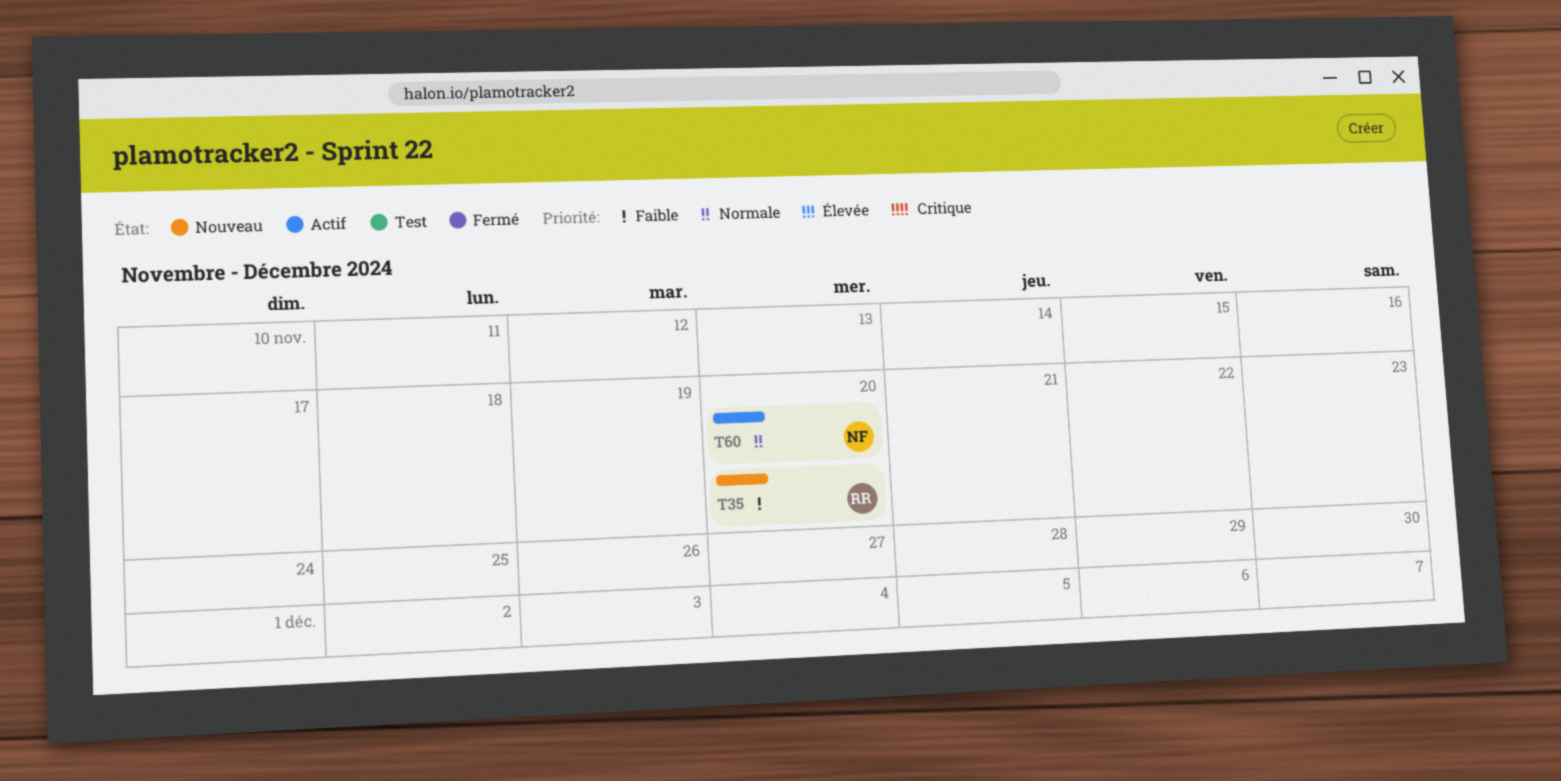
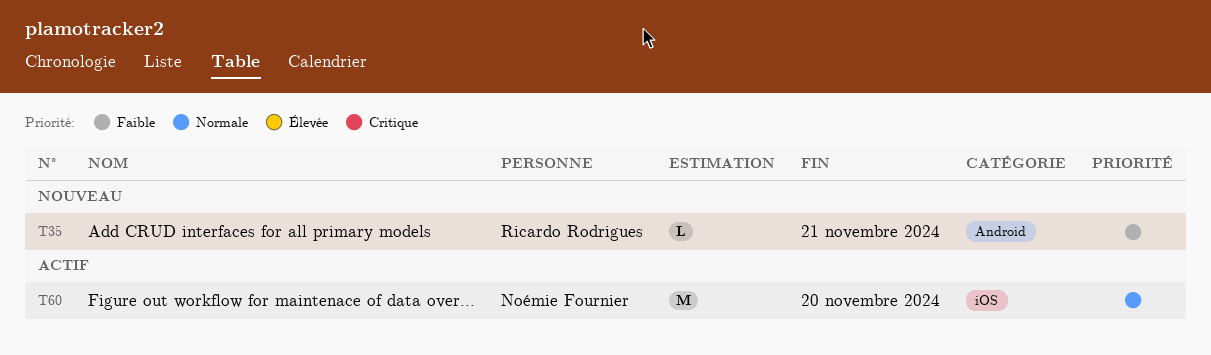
T35, due: Nov 20 -> Nov 21

